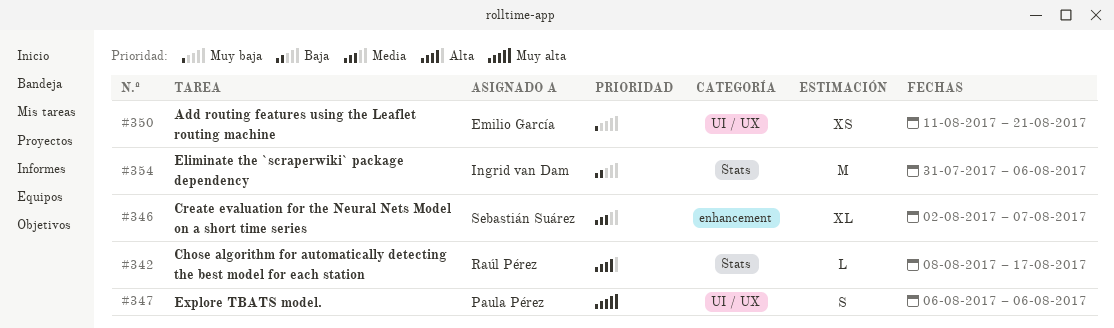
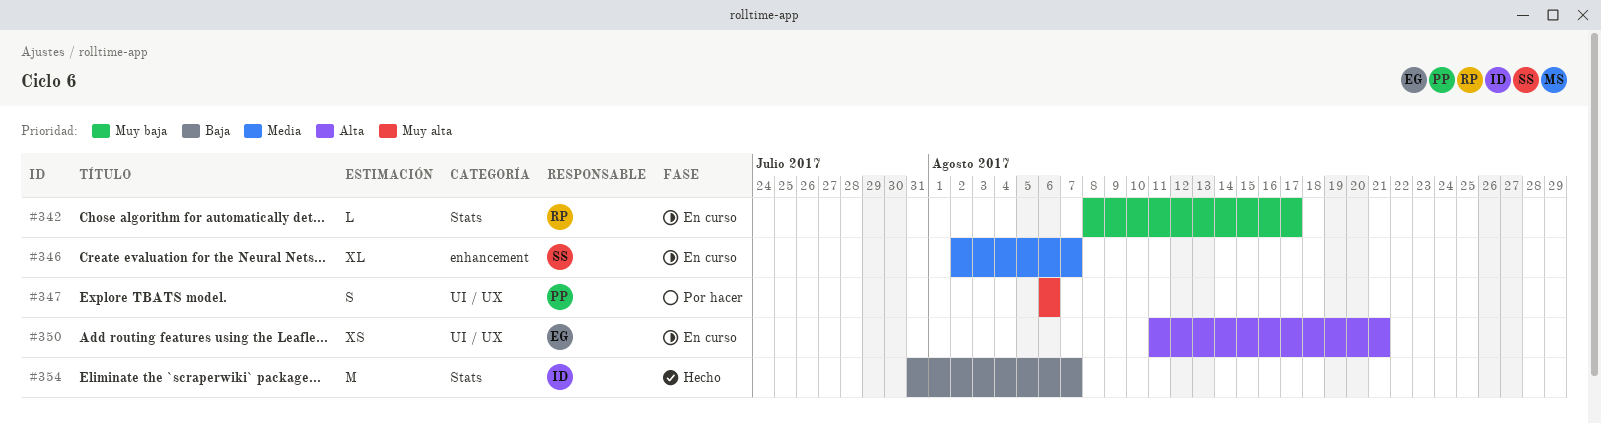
#342, priority: Alta -> Muy baja
#350, priority: Muy baja -> Alta
#354, due: Aug 6 -> Aug 7

